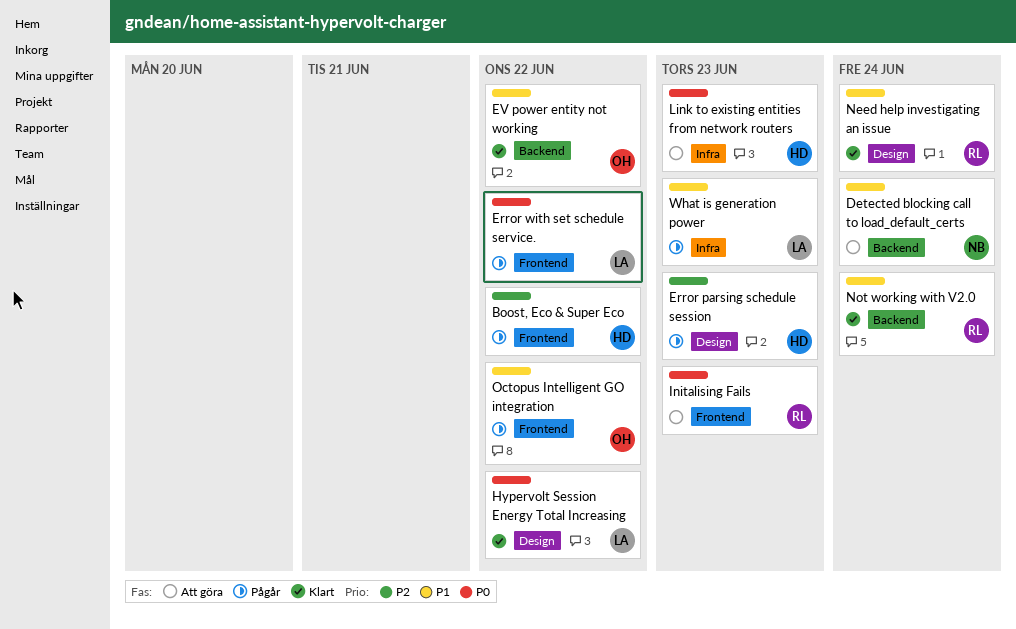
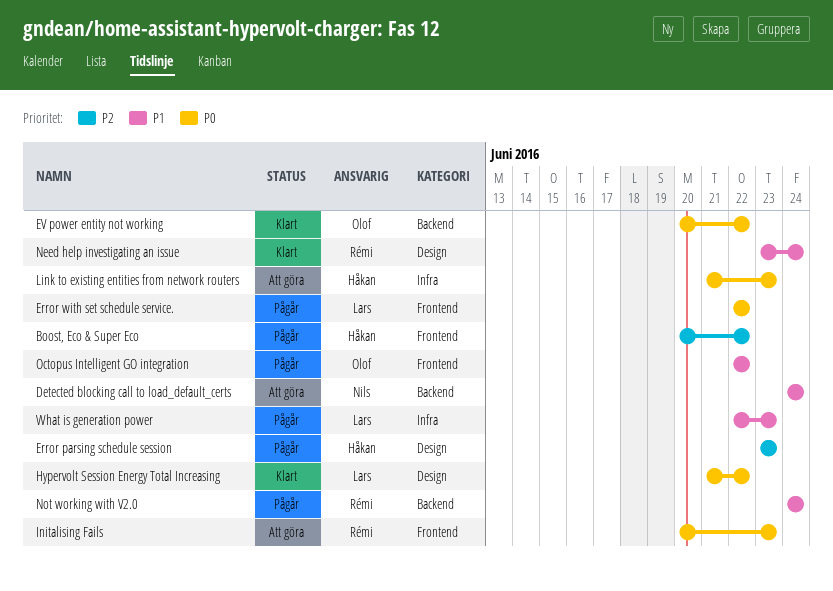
EV power entity not working, priority: P1 -> P0
Not working with V2.0, status: Klart -> Pågår

